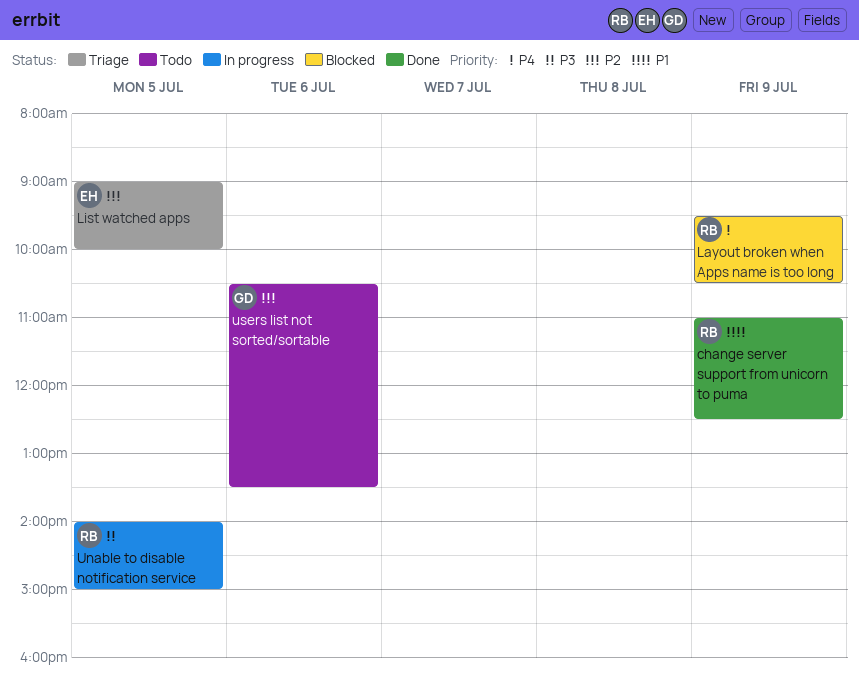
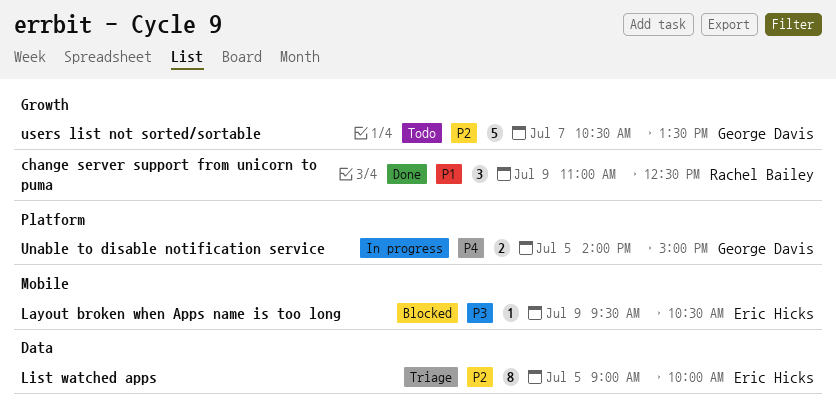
Layout broken when Apps name is too long, owner: Rachel Bailey -> Eric Hicks
Layout broken when Apps name is too long, priority: P4 -> P3
Unable to disable notification service, owner: Rachel Bailey -> George Davis
Unable to disable notification service, priority: P3 -> P4
users list not sorted/sortable, day: Jul 6 -> Jul 7

